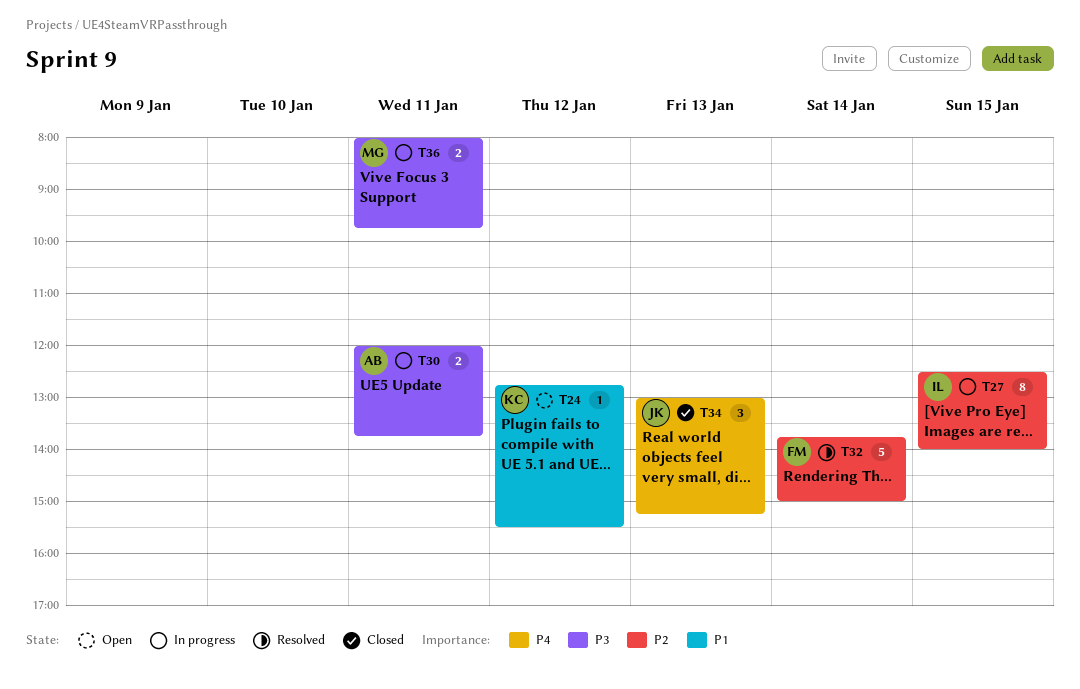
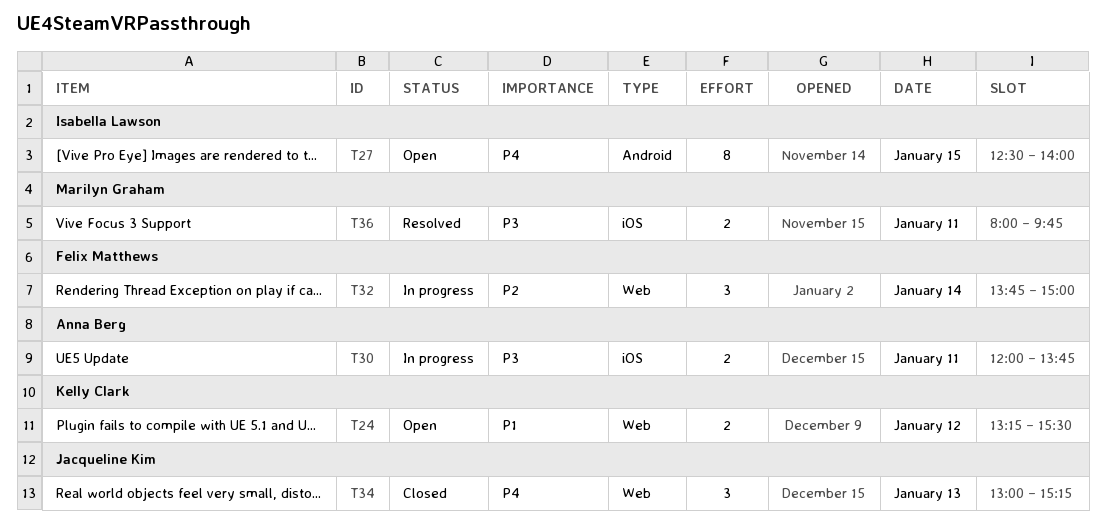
T24, estimate: 1 -> 2
T24, begins: 12:45 -> 13:15
T27, status: In progress -> Open
T27, priority: P2 -> P4
T32, status: Resolved -> In progress
T32, estimate: 5 -> 3
T36, status: In progress -> Resolved

